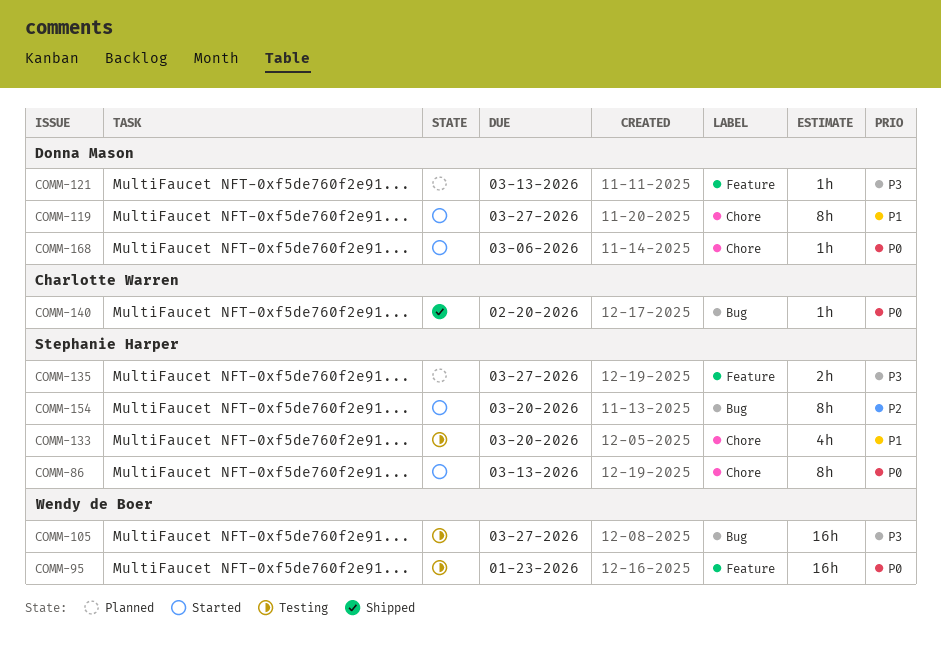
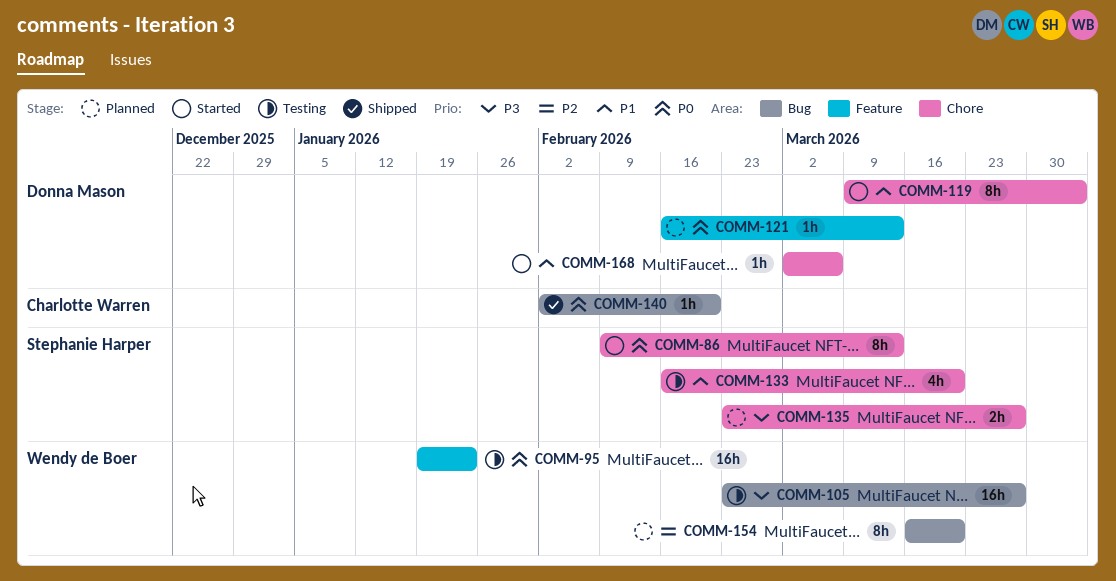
COMM-119, due: Mar 27 -> Apr 3
COMM-121, priority: P3 -> P0
COMM-135, label: Feature -> Chore
COMM-154, status: Started -> Planned
COMM-154, owner: Stephanie Harper -> Wendy de Boer
COMM-168, priority: P0 -> P1

